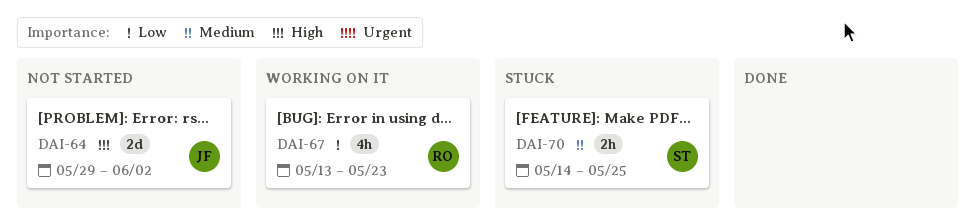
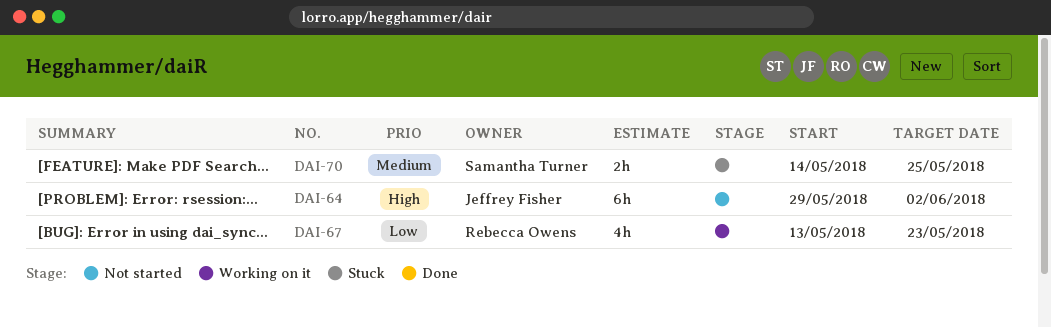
DAI-64, estimate: 2d -> 6h

